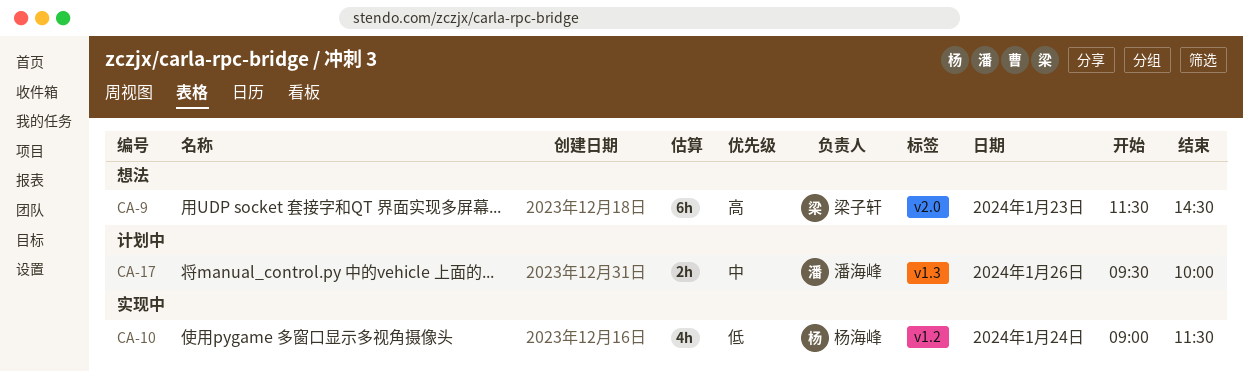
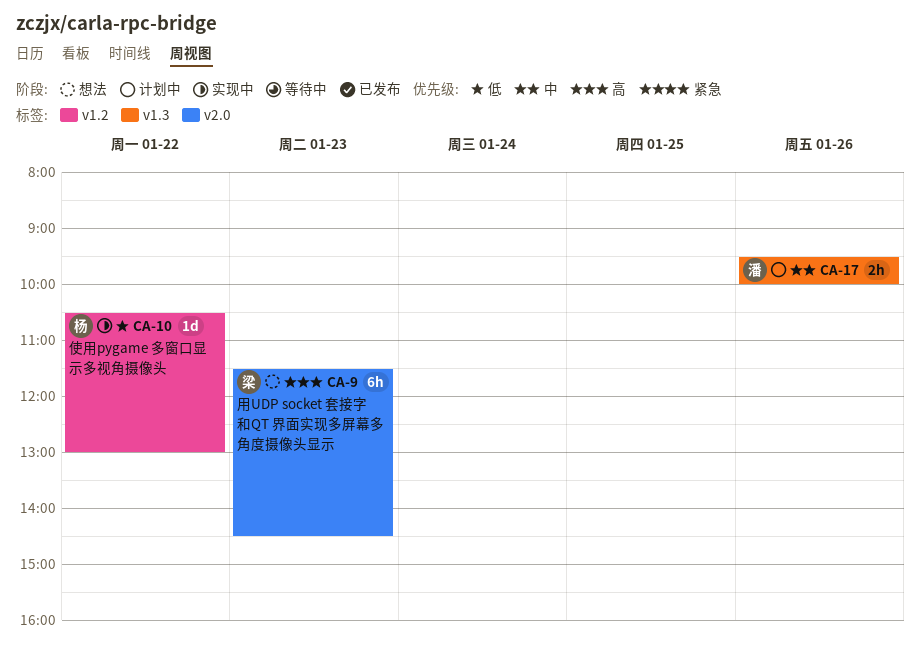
CA-10, estimate: 4h -> 1d
CA-10, day: Jan 24 -> Jan 22
CA-10, begins: 09:00 -> 10:30
CA-10, ends: 11:30 -> 13:00

